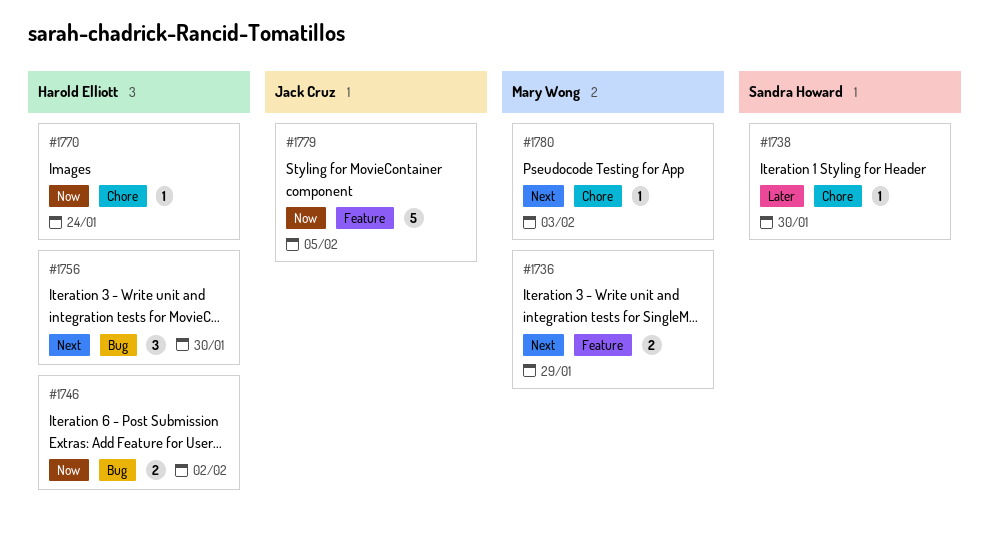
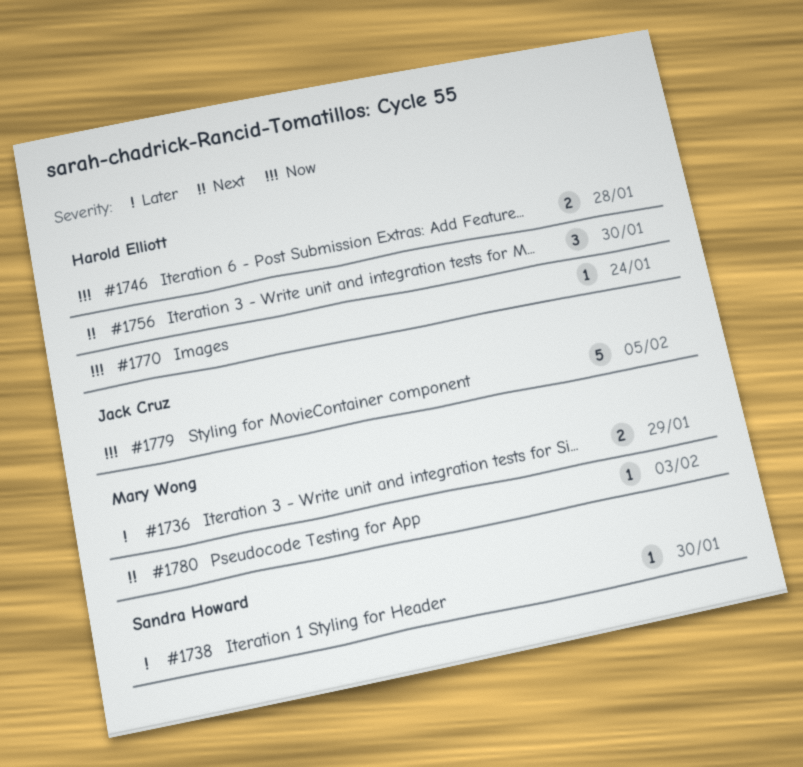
#1736, priority: Next -> Later
#1746, due: Feb 2 -> Jan 28

